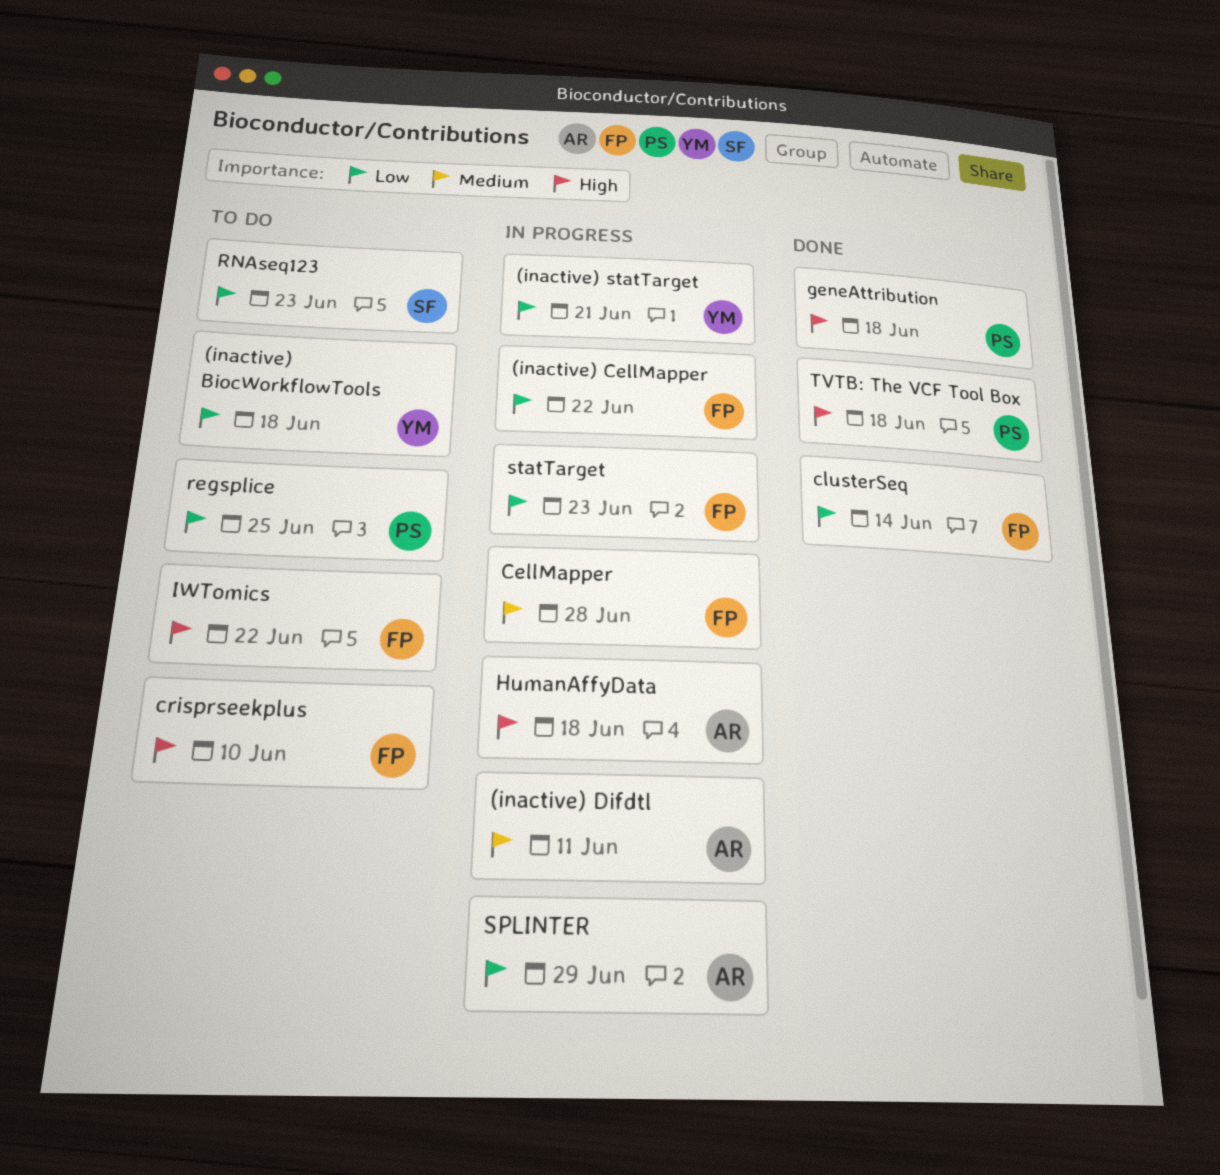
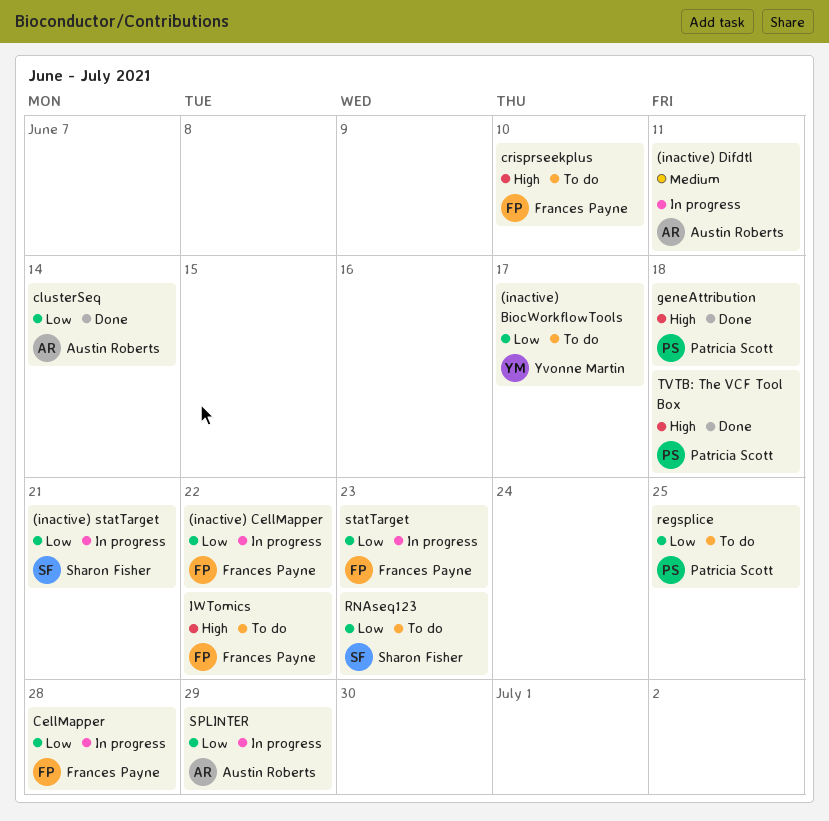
(inactive) BiocWorkflowTools, due: Jun 18 -> Jun 17
(inactive) statTarget, owner: Yvonne Martin -> Sharon Fisher
CellMapper, priority: Medium -> Low
clusterSeq, owner: Frances Payne -> Austin Roberts
HumanAffyData: present -> none

